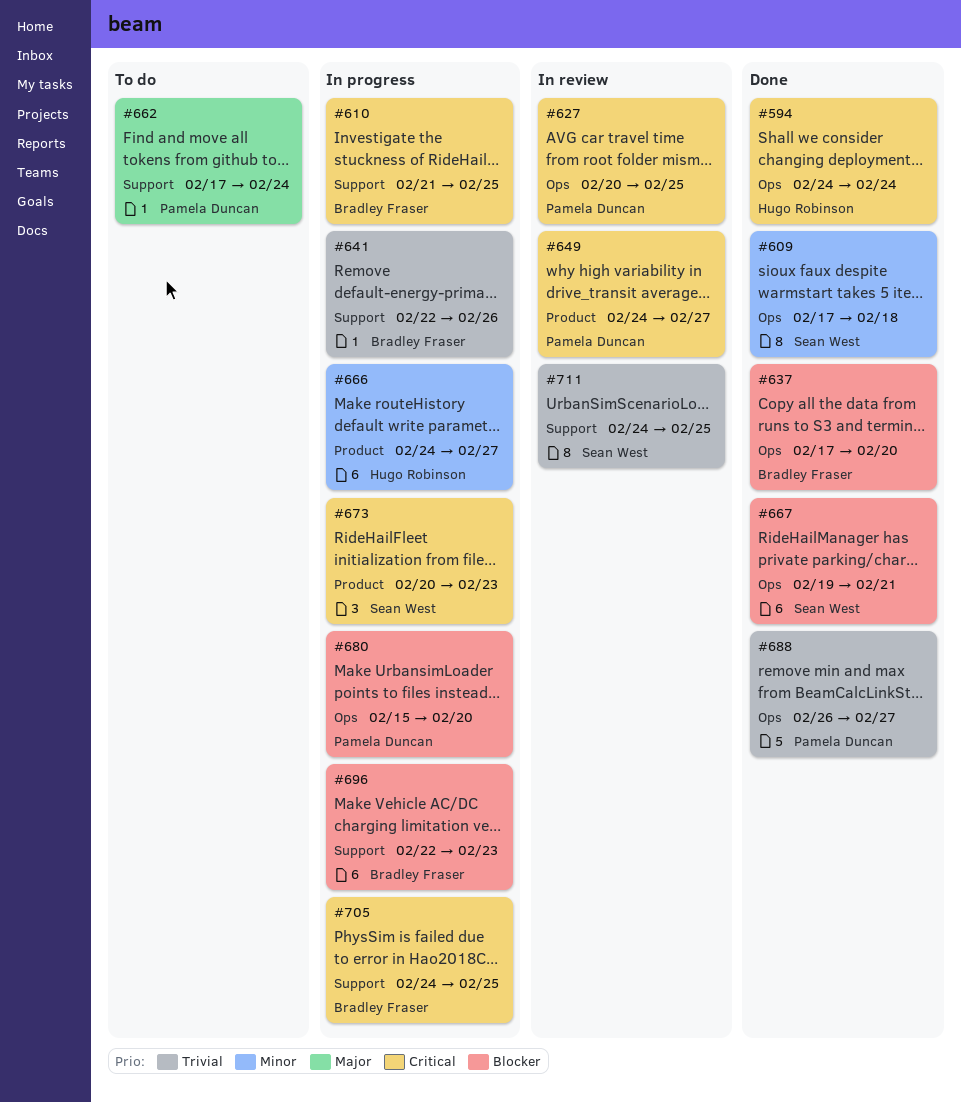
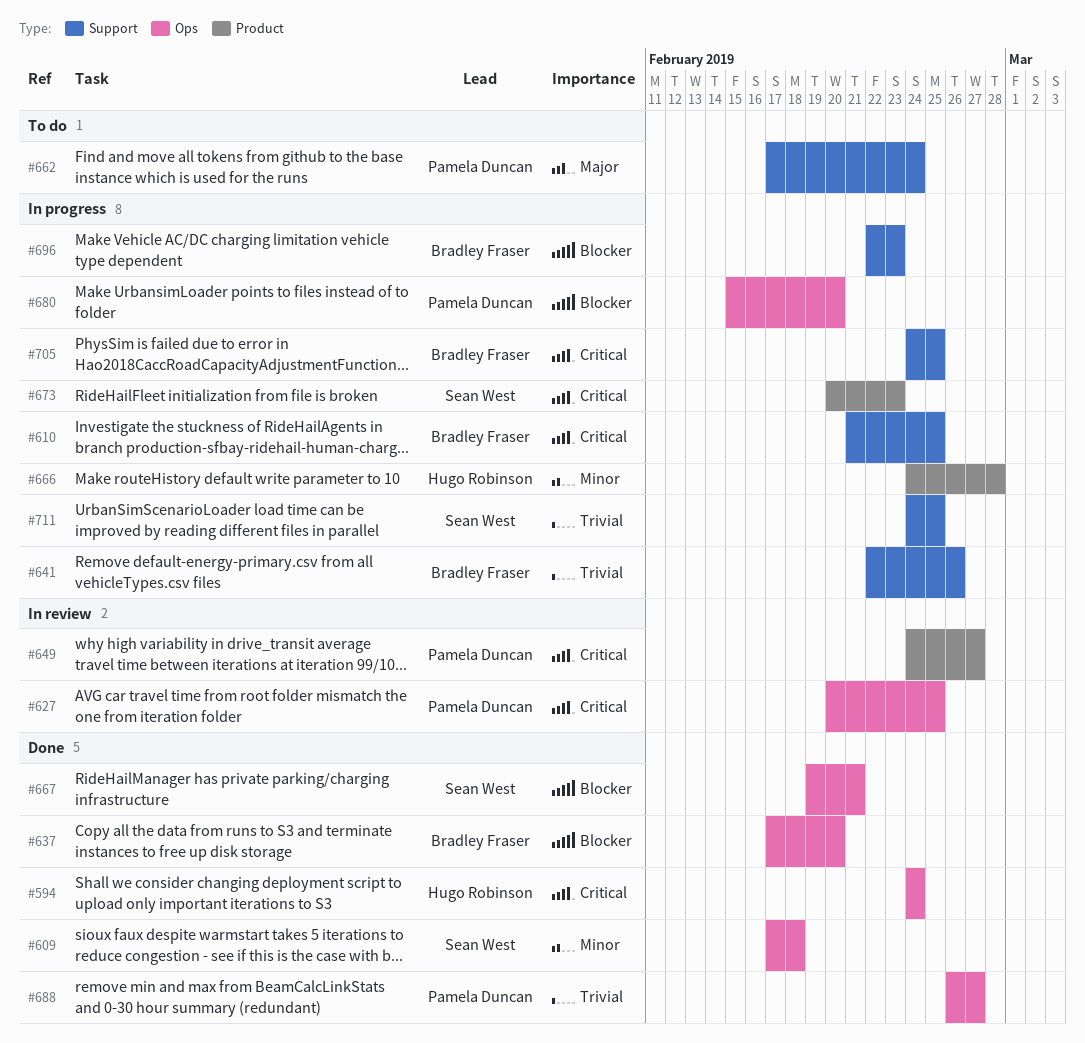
#666, due: Feb 27 -> Feb 28
#711, status: In review -> In progress

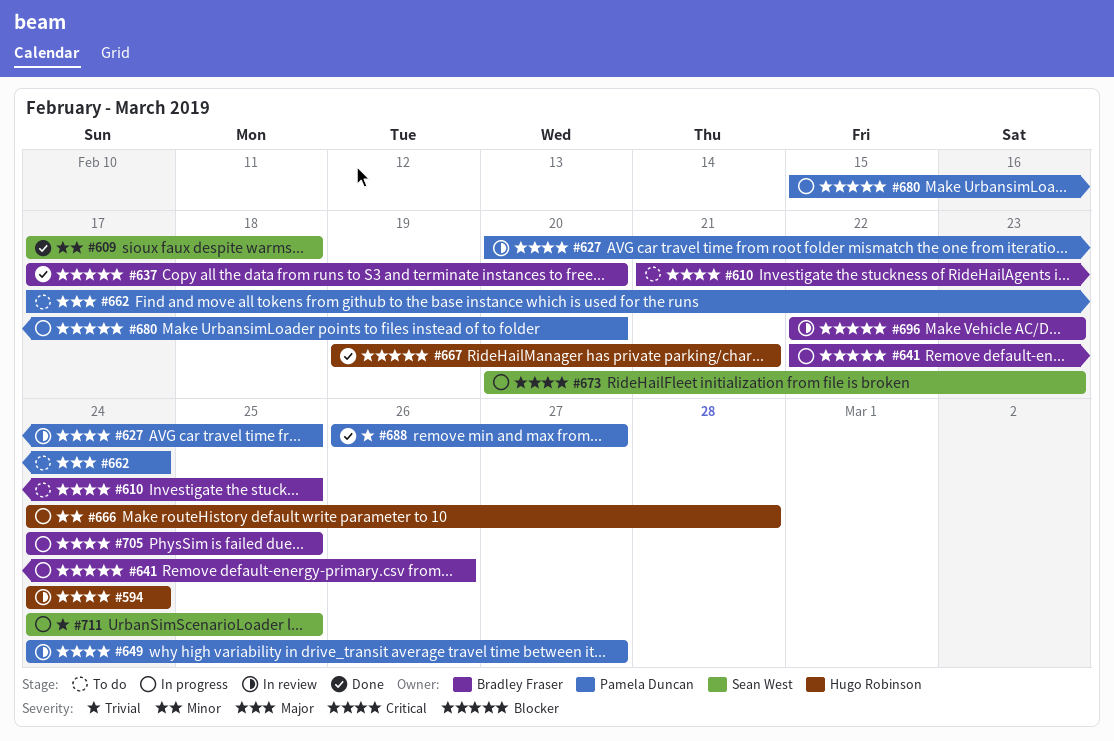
#594, status: Done -> In review
#610, status: In progress -> To do
#641, priority: Trivial -> Blocker
#667, owner: Sean West -> Hugo Robinson
#696, status: In progress -> In review

